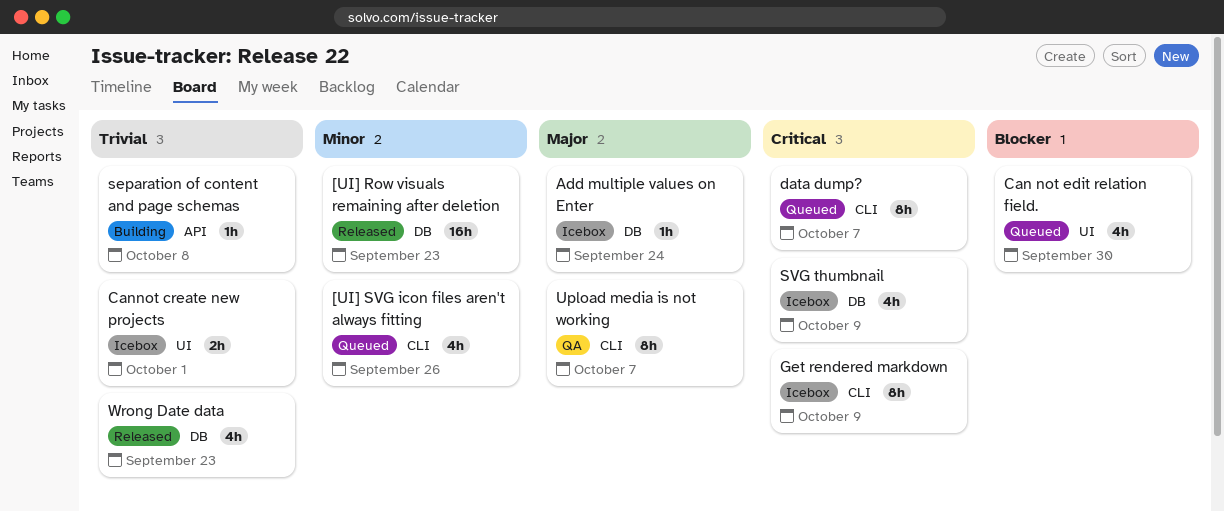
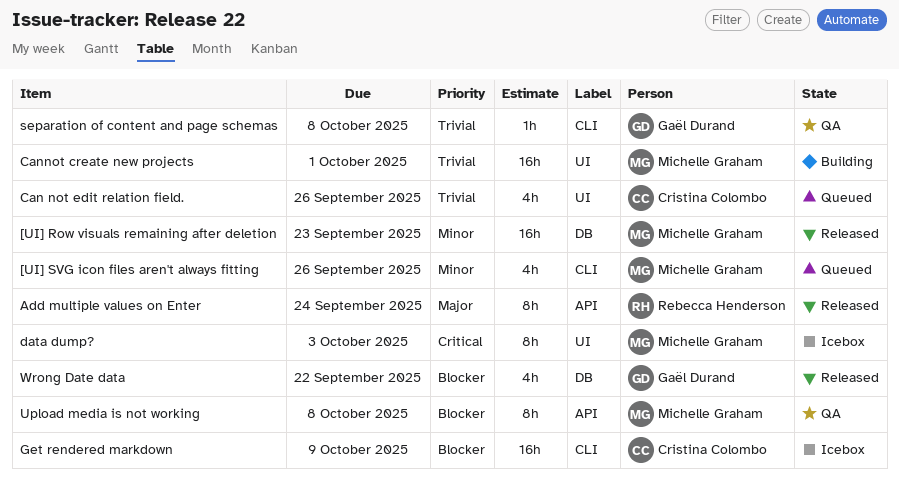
Add multiple values on Enter, status: Icebox -> Released
Add multiple values on Enter, label: DB -> API
Add multiple values on Enter, estimate: 1h -> 8h
Can not edit relation field., priority: Blocker -> Trivial
Can not edit relation field., due: Sep 30 -> Sep 26
Cannot create new projects, status: Icebox -> Building
Cannot create new projects, estimate: 2h -> 16h
data dump?, status: Queued -> Icebox
data dump?, label: CLI -> UI
data dump?, due: Oct 7 -> Oct 3
Get rendered markdown, priority: Critical -> Blocker
Get rendered markdown, estimate: 8h -> 16h
separation of content and page schemas, status: Building -> QA
separation of content and page schemas, label: API -> CLI
SVG thumbnail: present -> none
Upload media is not working, priority: Major -> Blocker
Upload media is not working, label: CLI -> API
Upload media is not working, due: Oct 7 -> Oct 8
Wrong Date data, priority: Trivial -> Blocker
Wrong Date data, due: Sep 23 -> Sep 22

